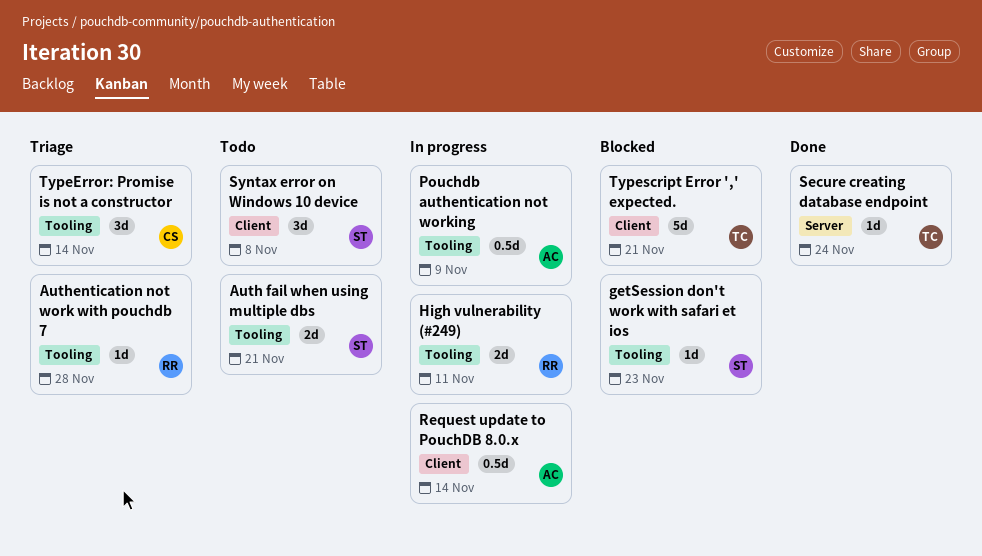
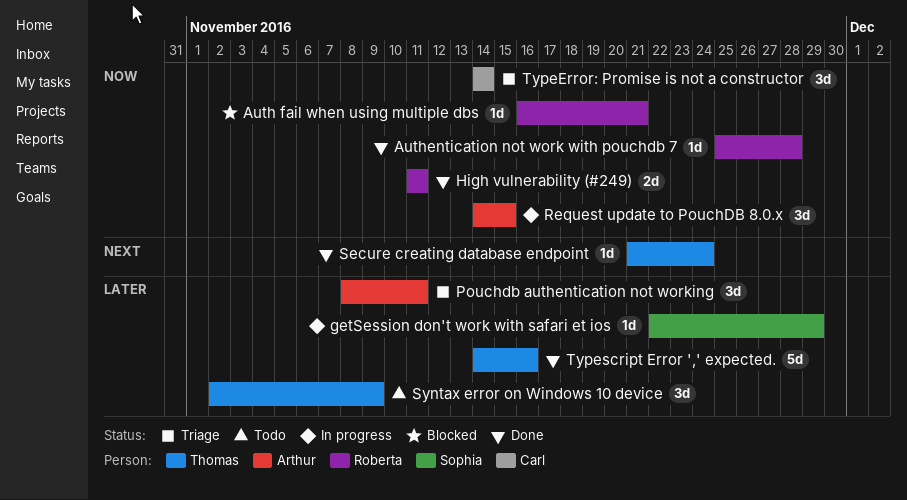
Auth fail when using multiple dbs, status: Todo -> Blocked
Auth fail when using multiple dbs, owner: Sophia -> Roberta
Auth fail when using multiple dbs, estimate: 2d -> 1d
Authentication not work with pouchdb 7, status: Triage -> Done
getSession don't work with safari et ios, status: Blocked -> In progress
getSession don't work with safari et ios, due: Nov 23 -> Nov 29
High vulnerability (#249), status: In progress -> Done
Pouchdb authentication not working, status: In progress -> Triage
Pouchdb authentication not working, estimate: 0.5d -> 3d
Pouchdb authentication not working, due: Nov 9 -> Nov 11
Request update to PouchDB 8.0.x, estimate: 0.5d -> 3d
Request update to PouchDB 8.0.x, due: Nov 14 -> Nov 15
Syntax error on Windows 10 device, owner: Sophia -> Thomas
Syntax error on Windows 10 device, due: Nov 8 -> Nov 9
Typescript Error ',' expected., status: Blocked -> Done
Typescript Error ',' expected., due: Nov 21 -> Nov 16

